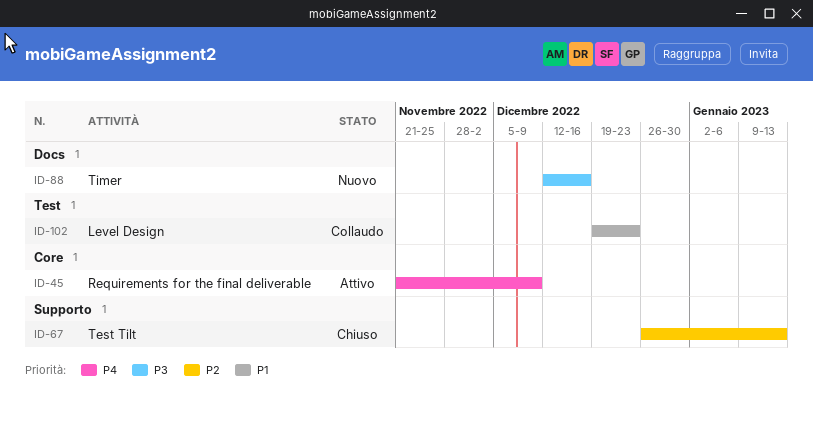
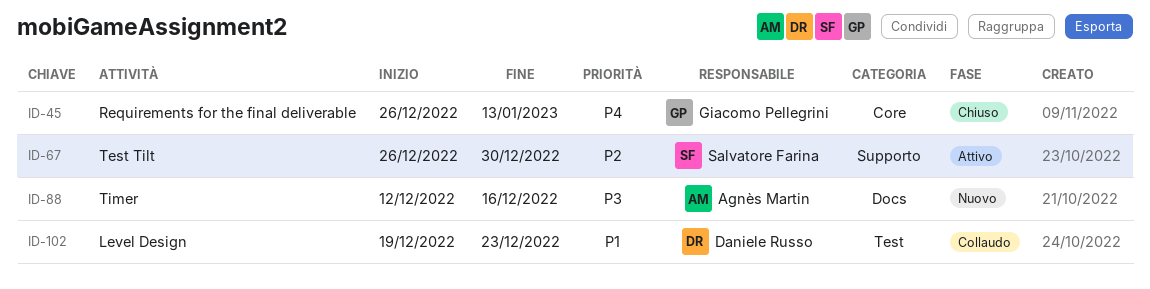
ID-45, status: Attivo -> Chiuso
ID-45, start: Nov 21 -> Dec 26
ID-45, due: Dec 9 -> Jan 13
ID-67, status: Chiuso -> Attivo
ID-67, due: Jan 13 -> Dec 30

